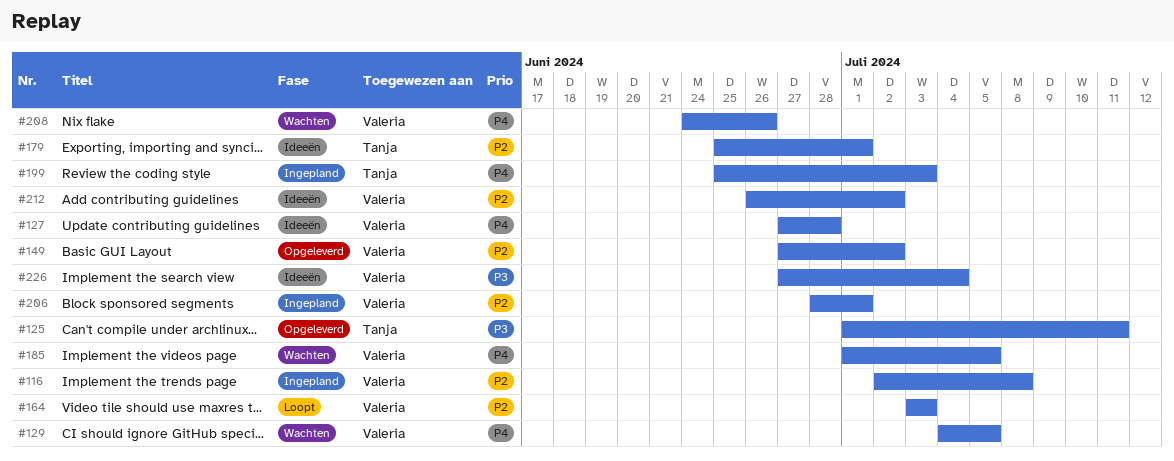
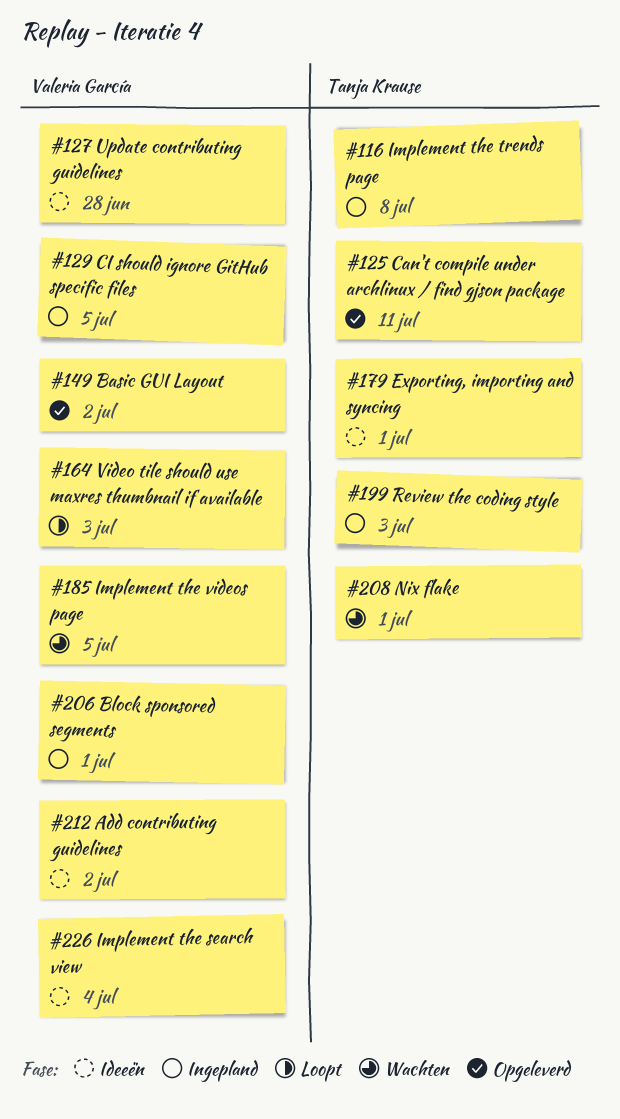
#116, owner: Valeria García -> Tanja Krause
#129, status: Wachten -> Ingepland
#208, owner: Valeria García -> Tanja Krause
#208, due: Jun 26 -> Jul 1

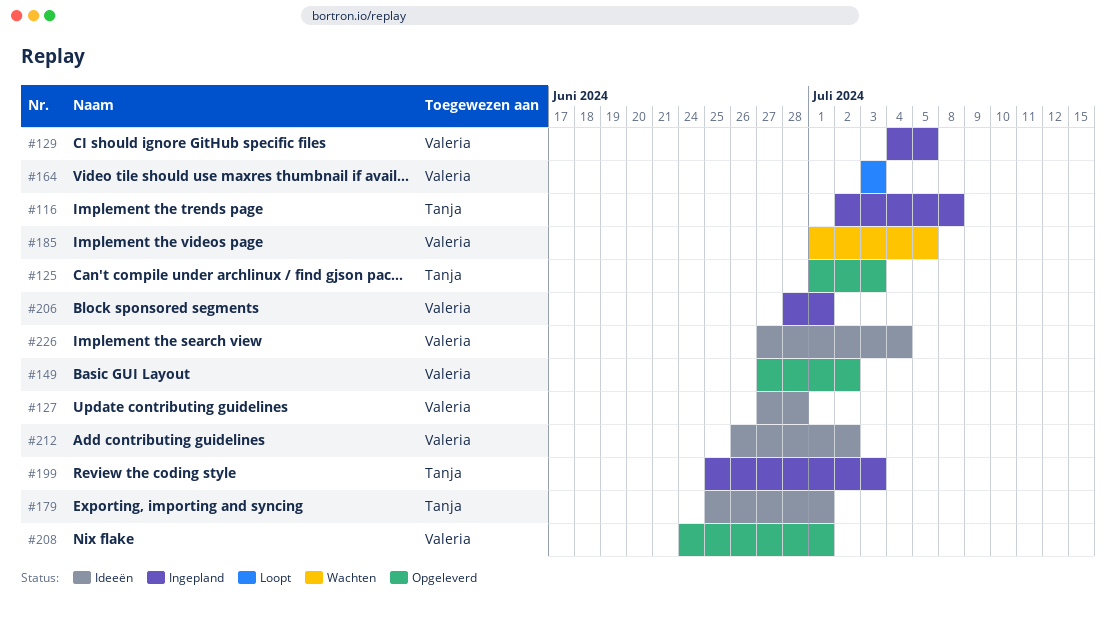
#125, due: Jul 11 -> Jul 3
#208, status: Wachten -> Opgeleverd
#208, owner: Tanja Krause -> Valeria García

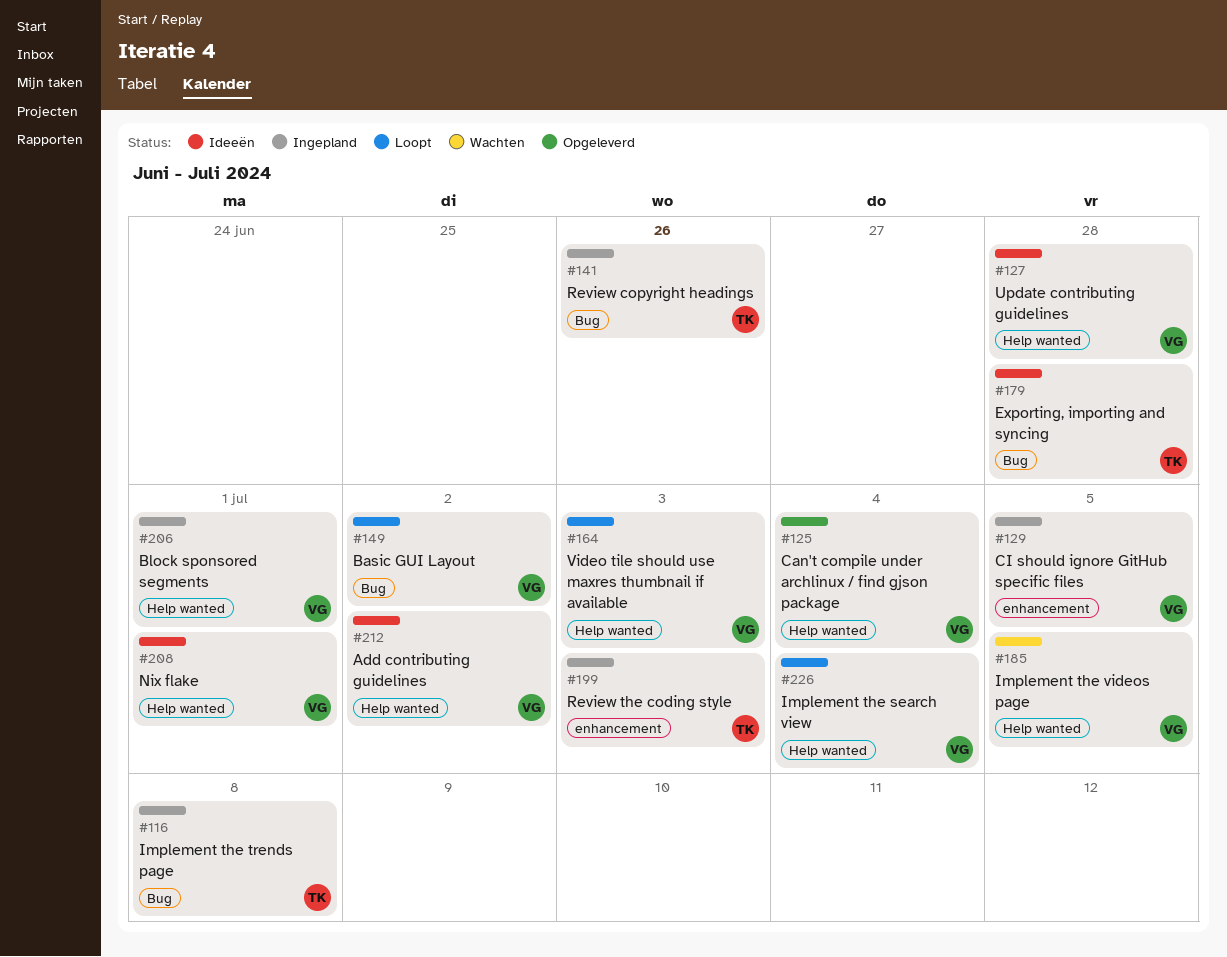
#125, owner: Tanja -> Valeria
#125, due: Jul 3 -> Jul 4
#141: none -> present
#149, status: Opgeleverd -> Loopt
#179, due: Jul 1 -> Jun 28
#208, status: Opgeleverd -> Ideeën
#226, status: Ideeën -> Loopt

